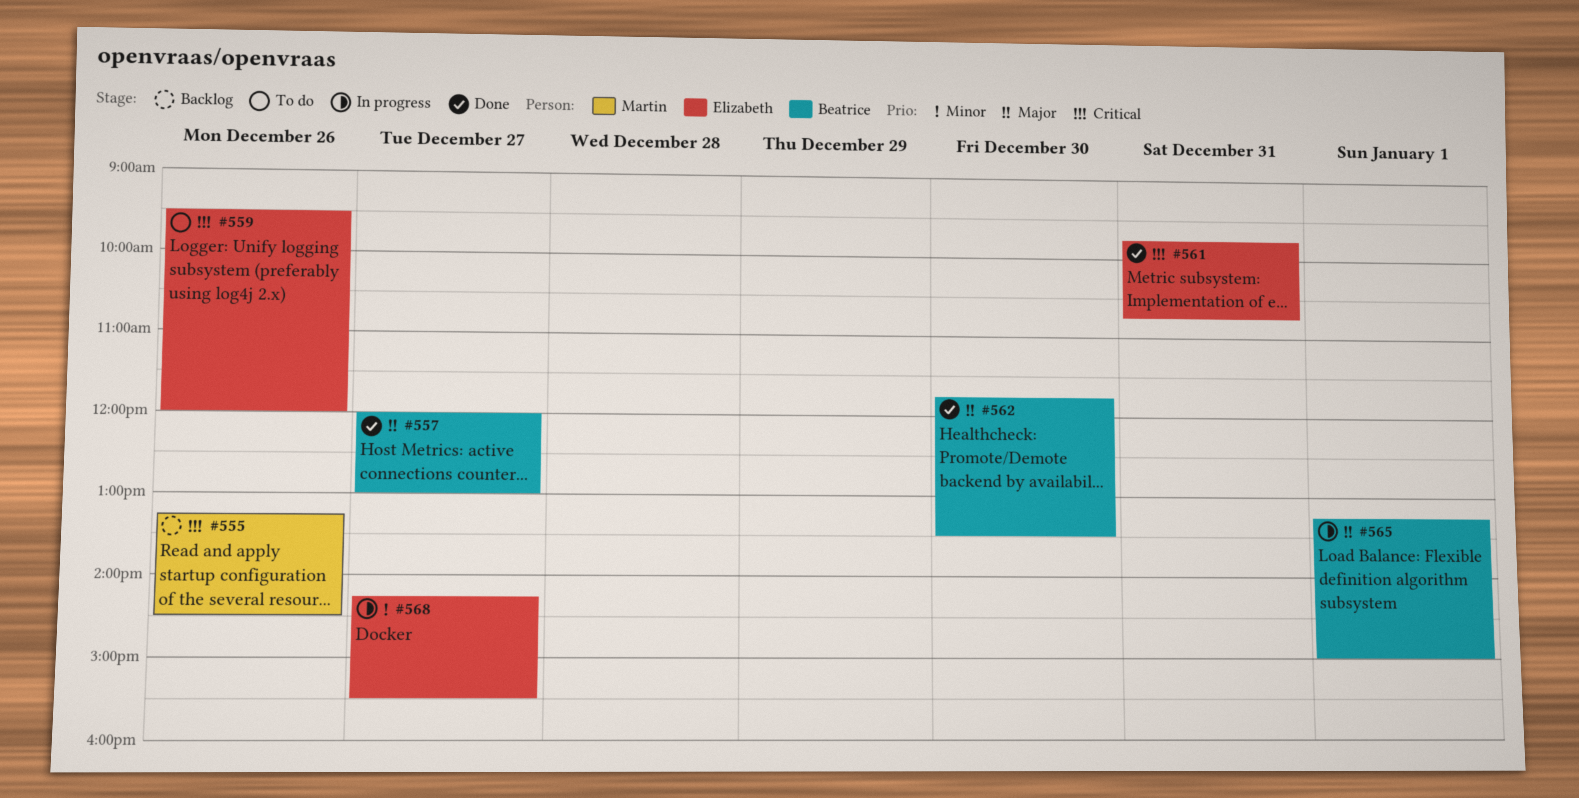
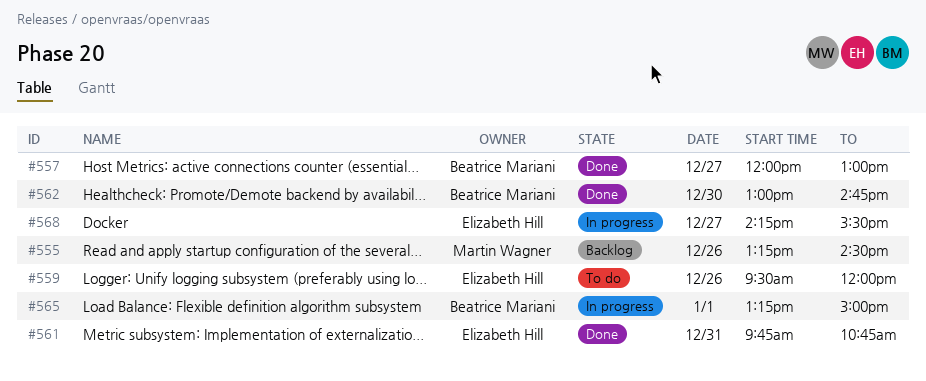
#562, begins: 11:45 -> 13:00
#562, ends: 13:30 -> 14:45

